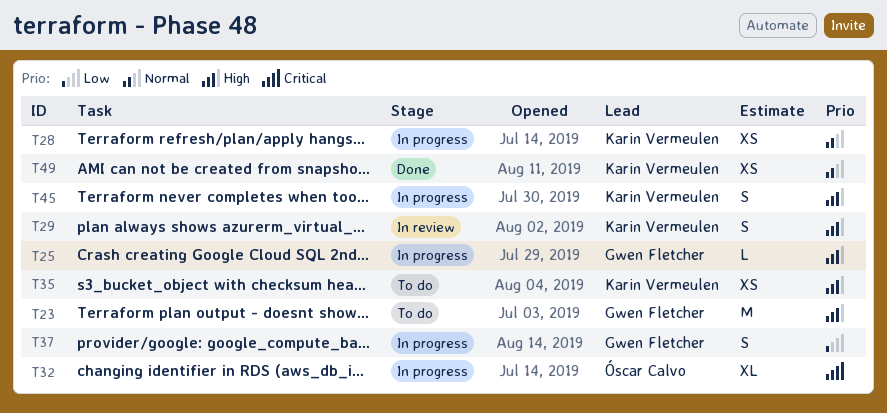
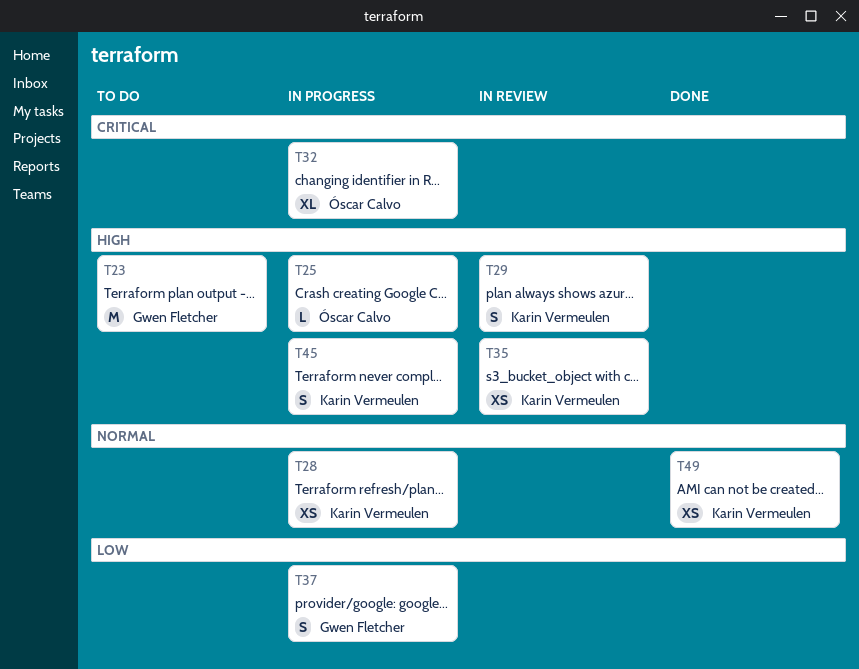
T25, owner: Gwen Fletcher -> Óscar Calvo
T35, status: To do -> In review

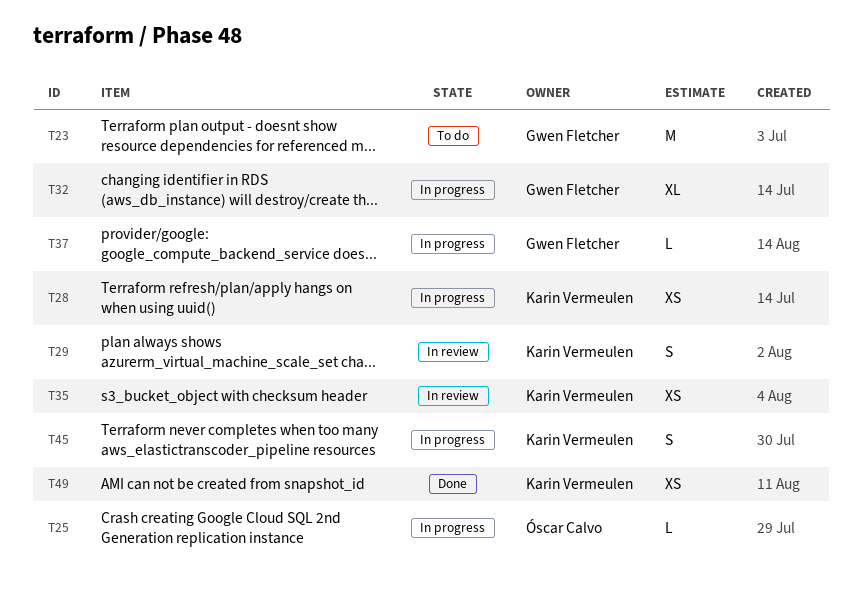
T32, owner: Óscar Calvo -> Gwen Fletcher
T37, estimate: S -> L

